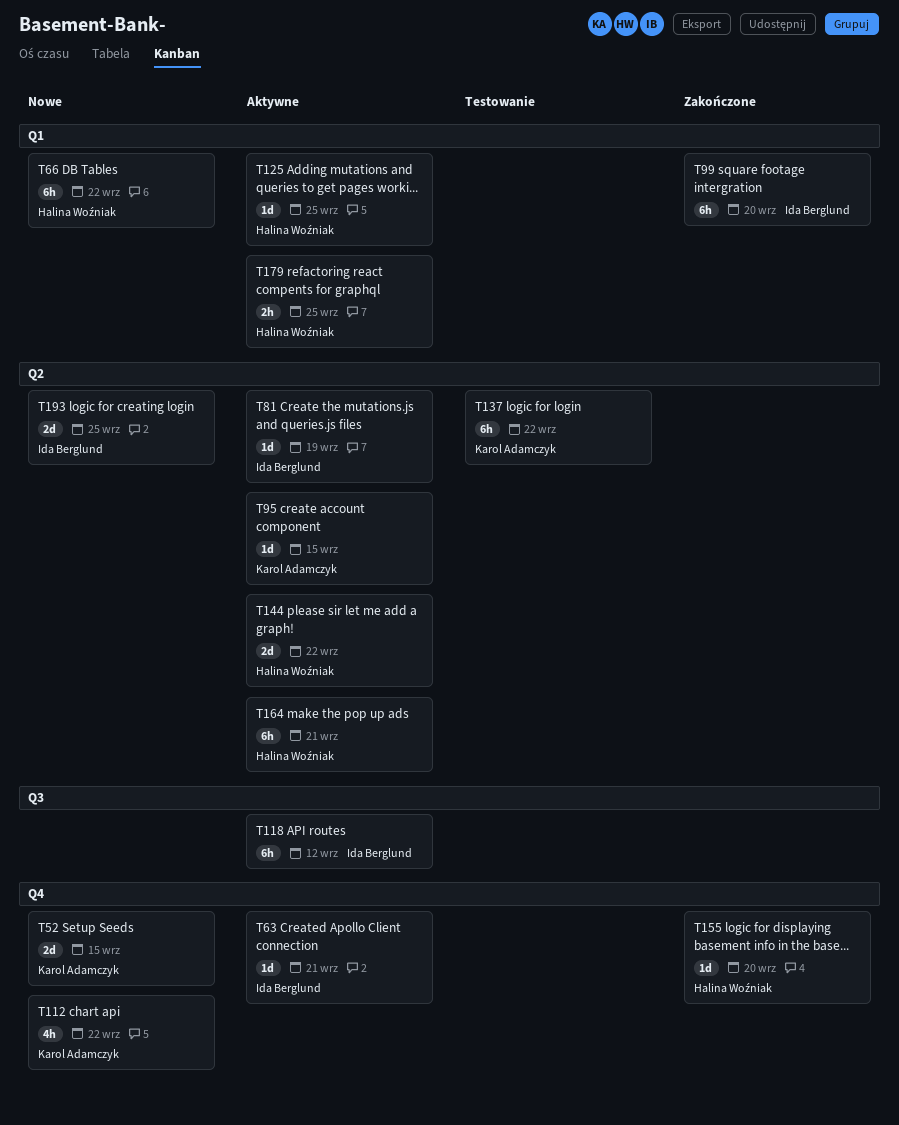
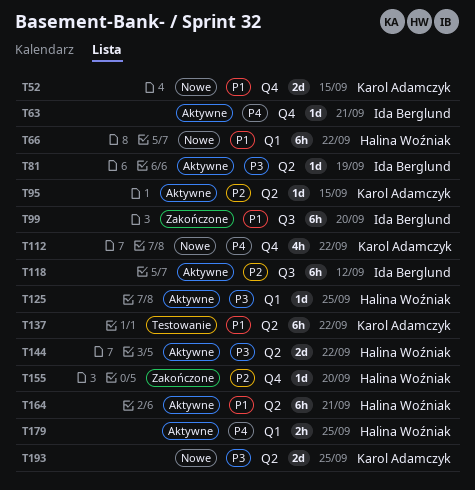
T99, label: Q1 -> Q3
T193, owner: Ida Berglund -> Karol Adamczyk

